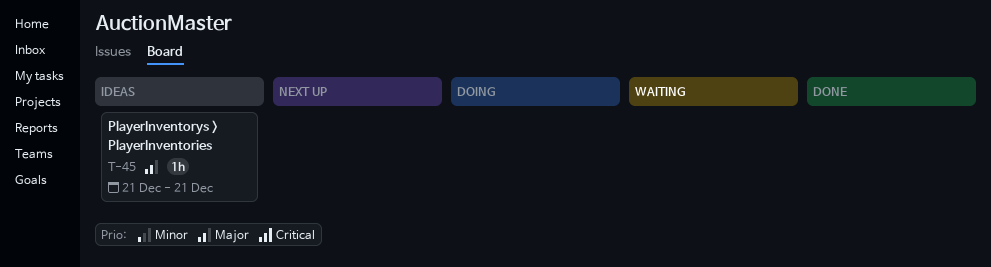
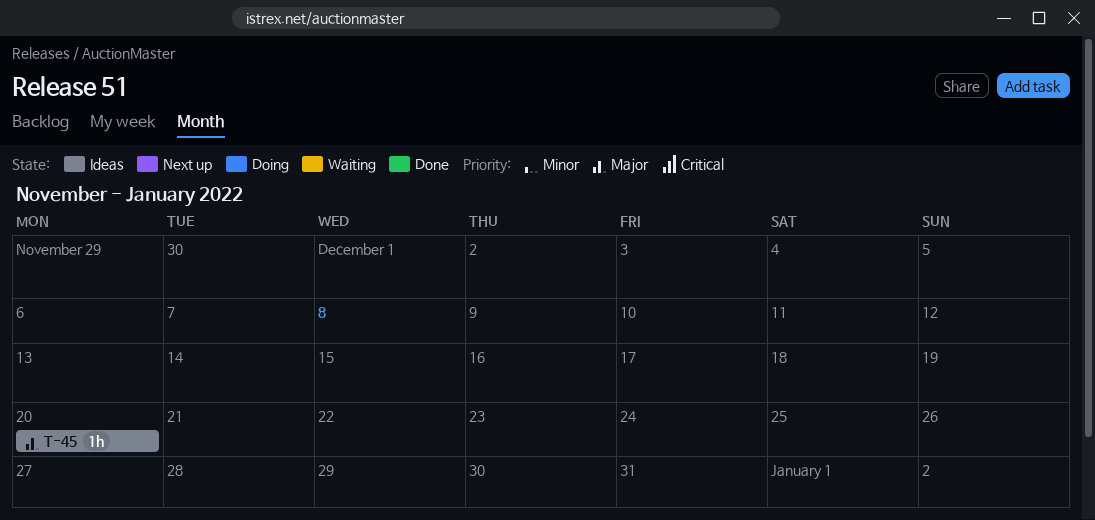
T-45, start: Dec 21 -> Dec 20
T-45, due: Dec 21 -> Dec 20

